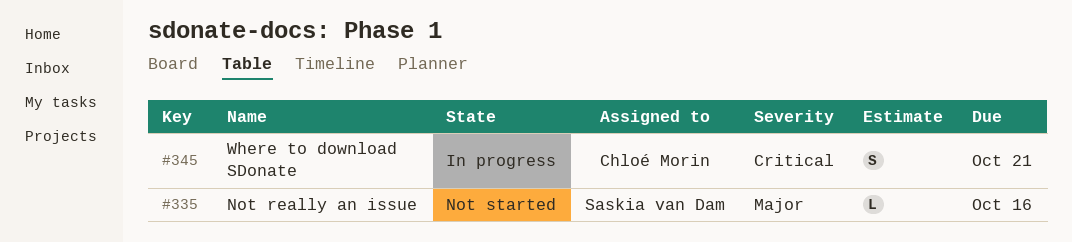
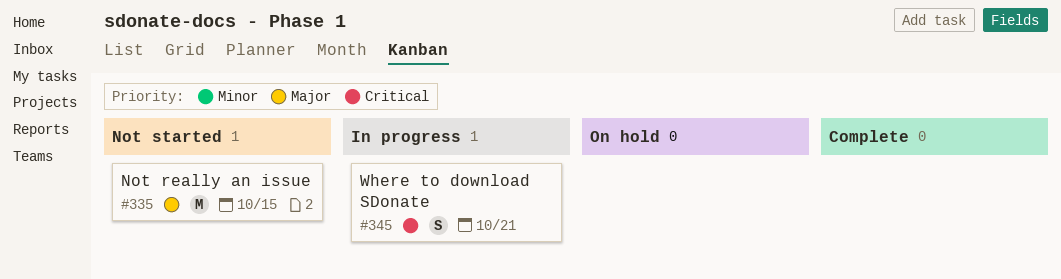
#335, estimate: L -> M
#335, due: Oct 16 -> Oct 15

